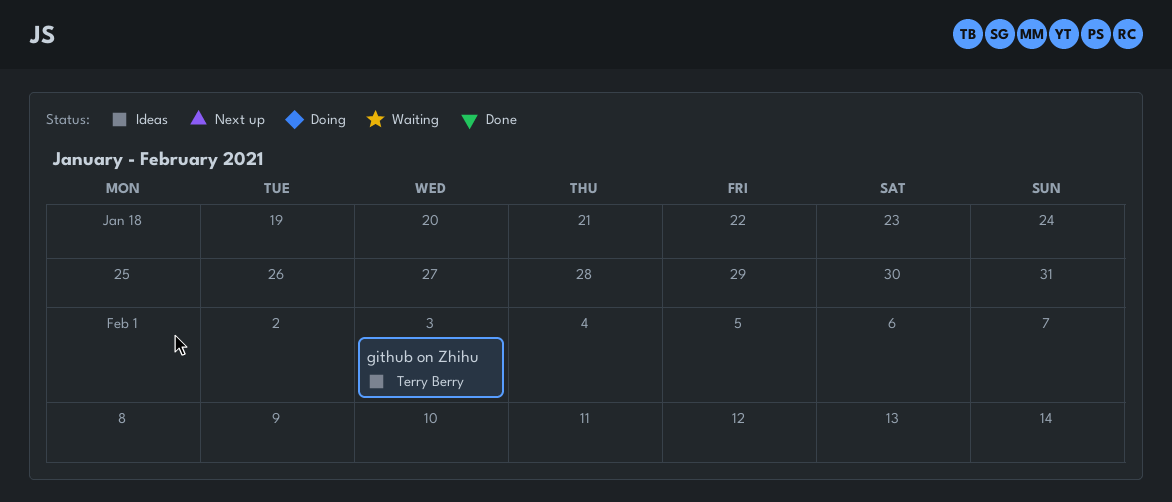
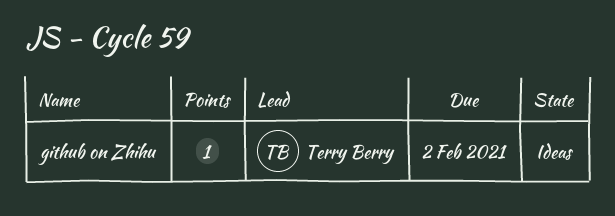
github on Zhihu, due: Feb 3 -> Feb 2

